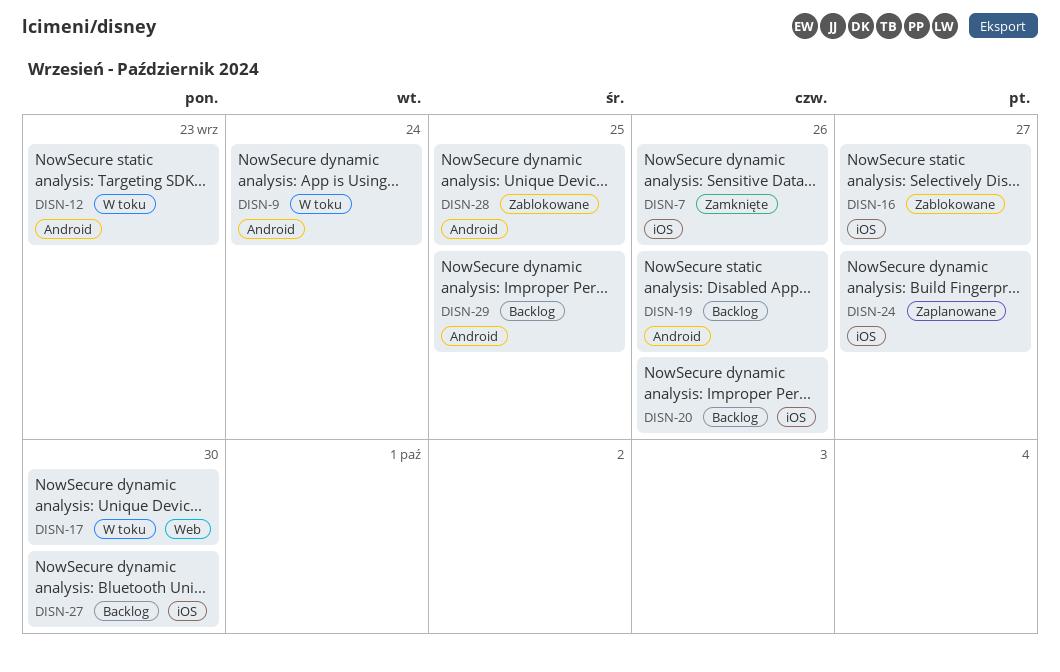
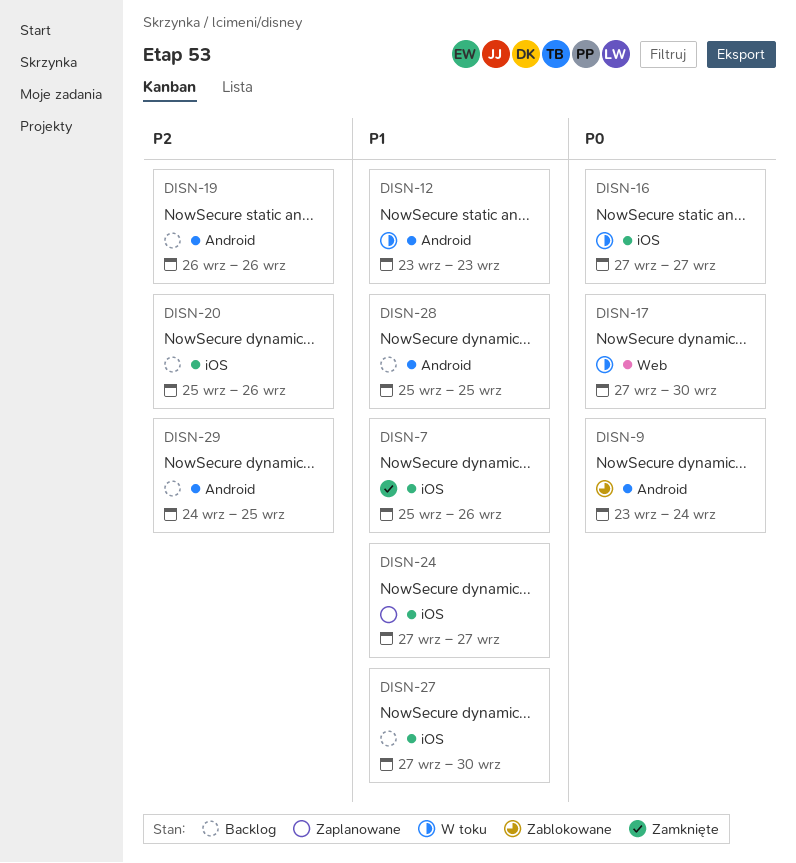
DISN-9, status: W toku -> Zablokowane
DISN-16, status: Zablokowane -> W toku
DISN-28, status: Zablokowane -> Backlog

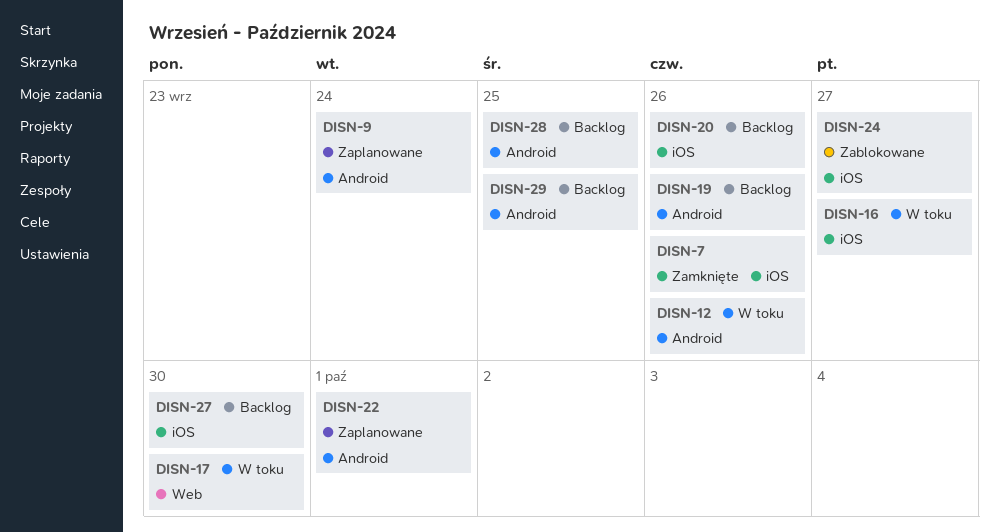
DISN-9, status: Zablokowane -> Zaplanowane
DISN-12, due: Sep 23 -> Sep 26
DISN-22: none -> present
DISN-24, status: Zaplanowane -> Zablokowane

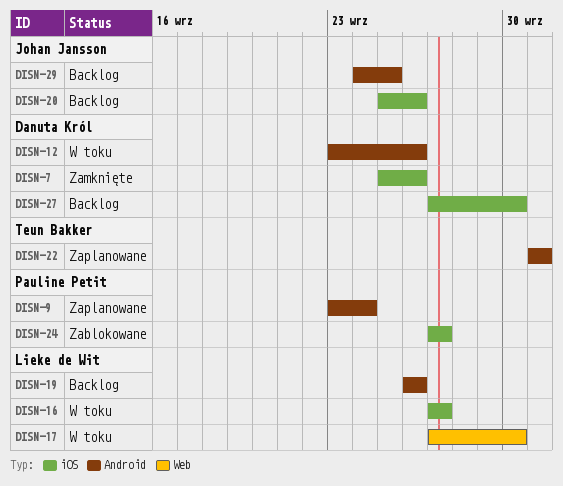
DISN-28: present -> none

